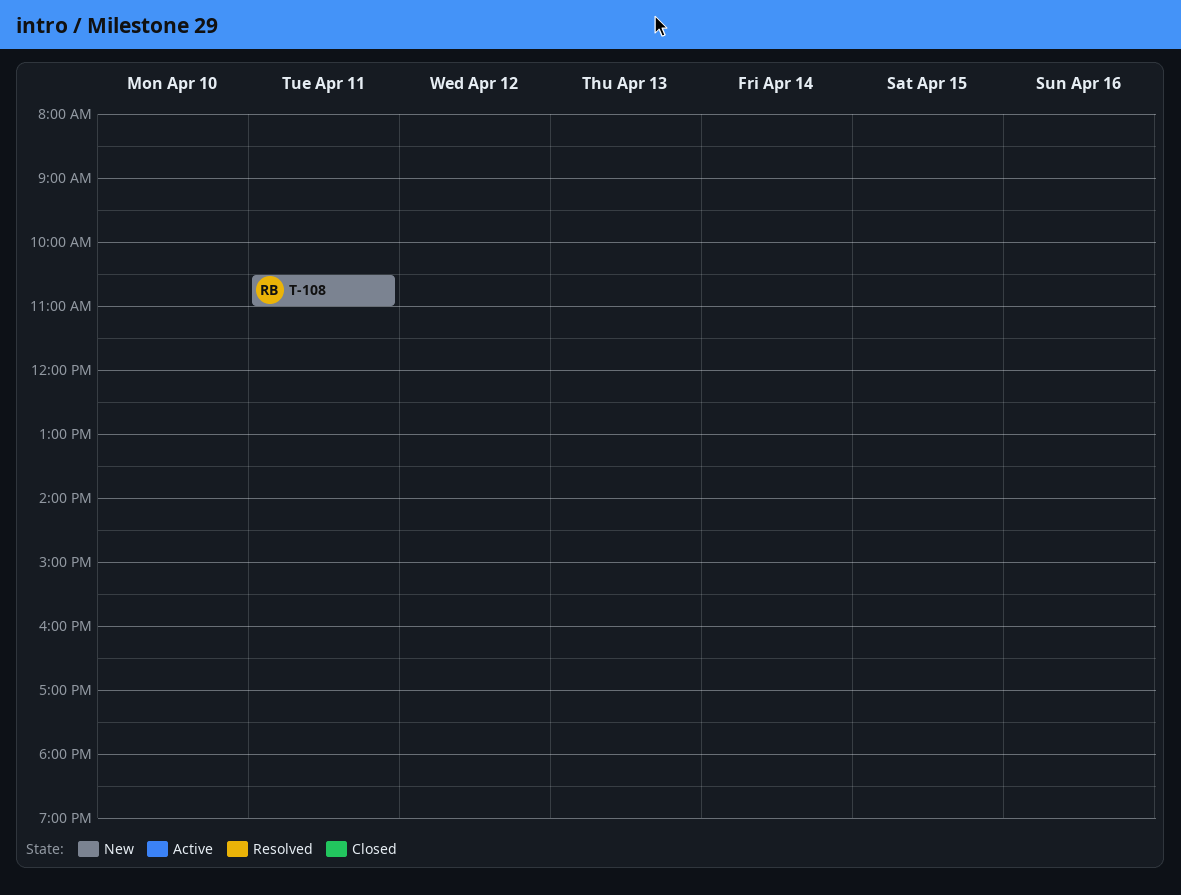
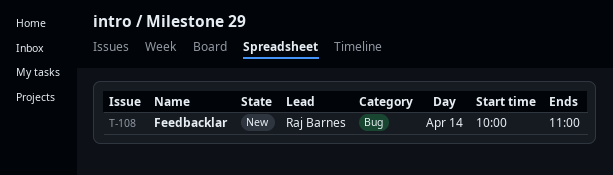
T-108, day: Apr 11 -> Apr 14
T-108, begins: 10:30 -> 10:00

